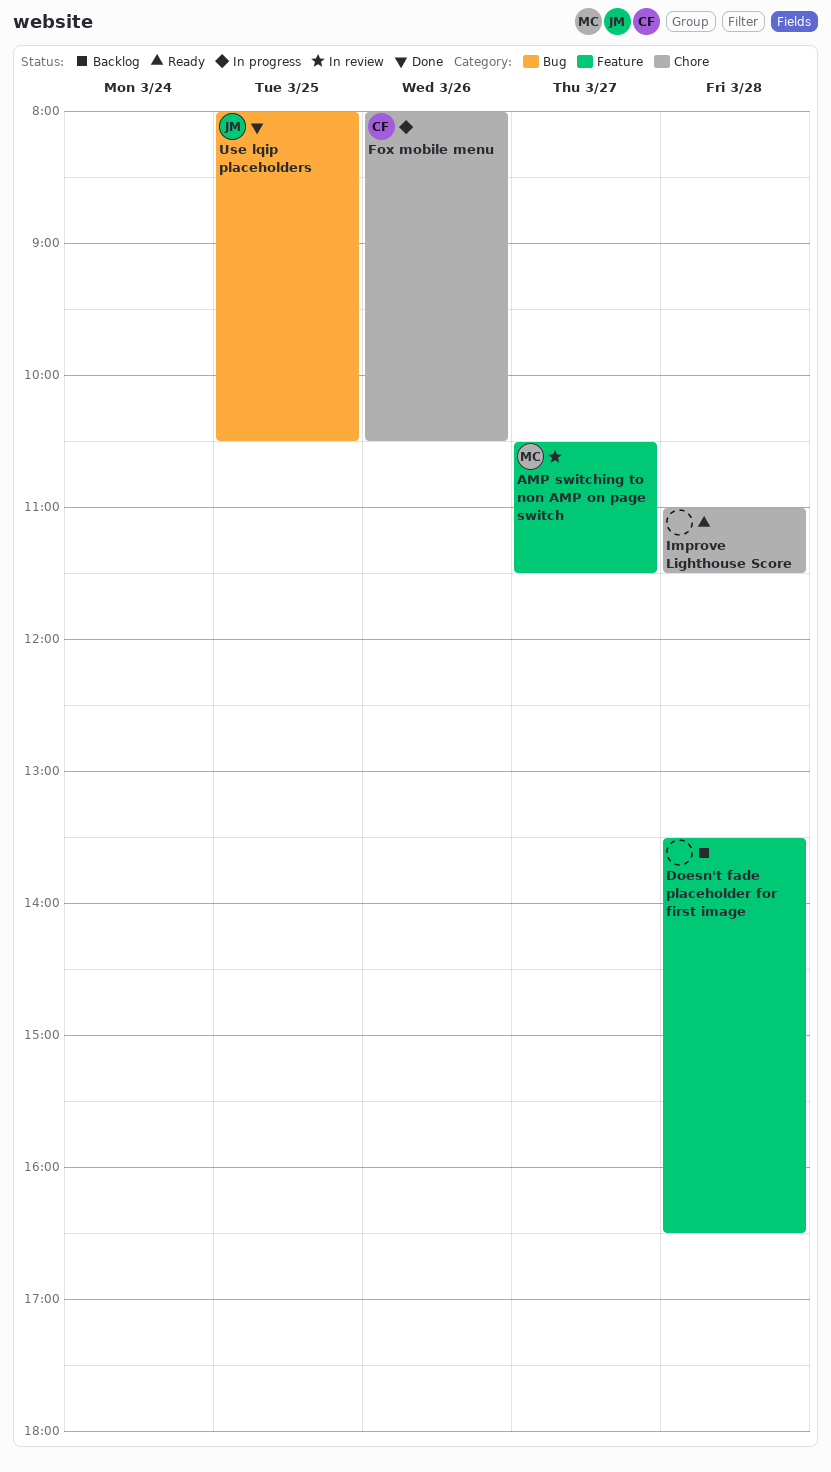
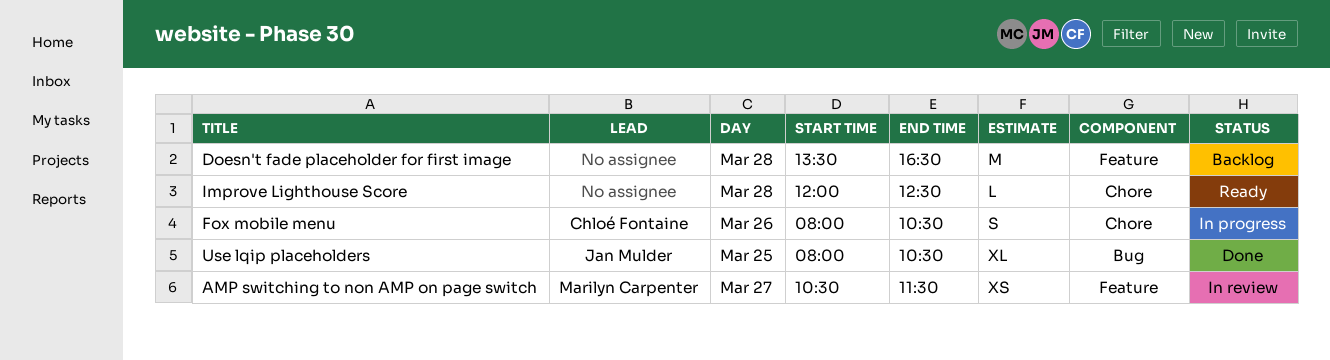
Improve Lighthouse Score, begins: 11:00 -> 12:00
Improve Lighthouse Score, ends: 11:30 -> 12:30

